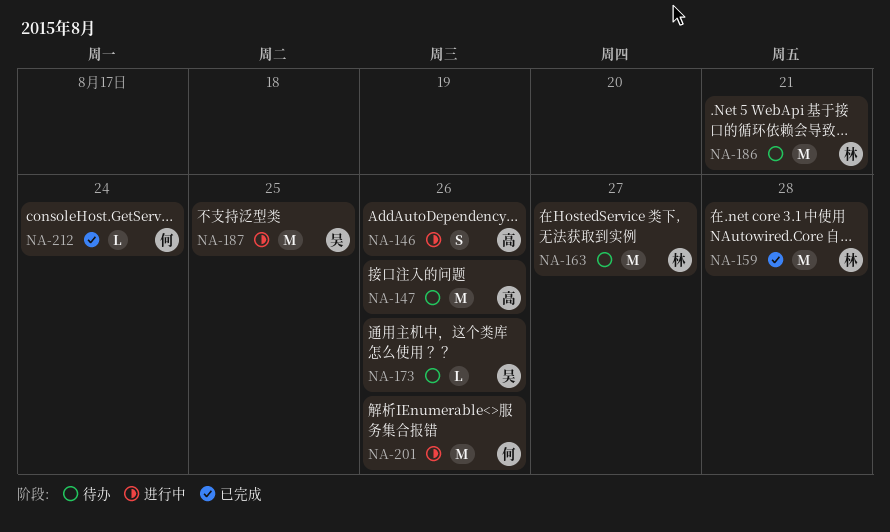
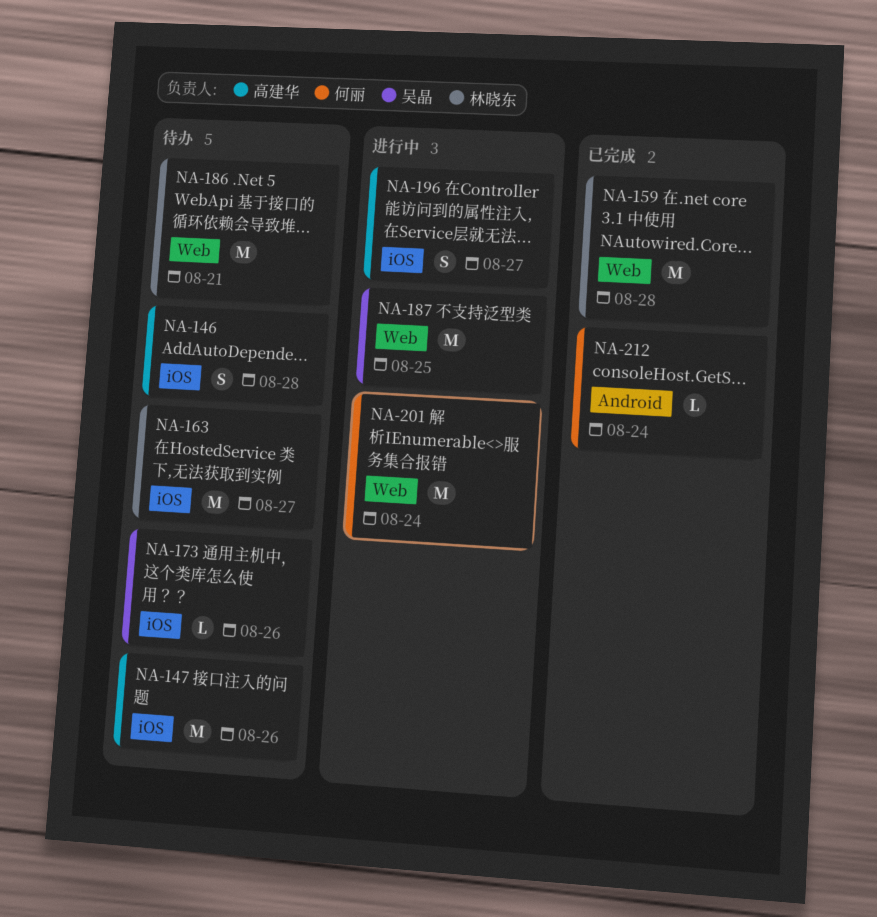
NA-146, status: 进行中 -> 待办
NA-146, due: Aug 26 -> Aug 28
NA-196: none -> present
NA-201, due: Aug 26 -> Aug 24

